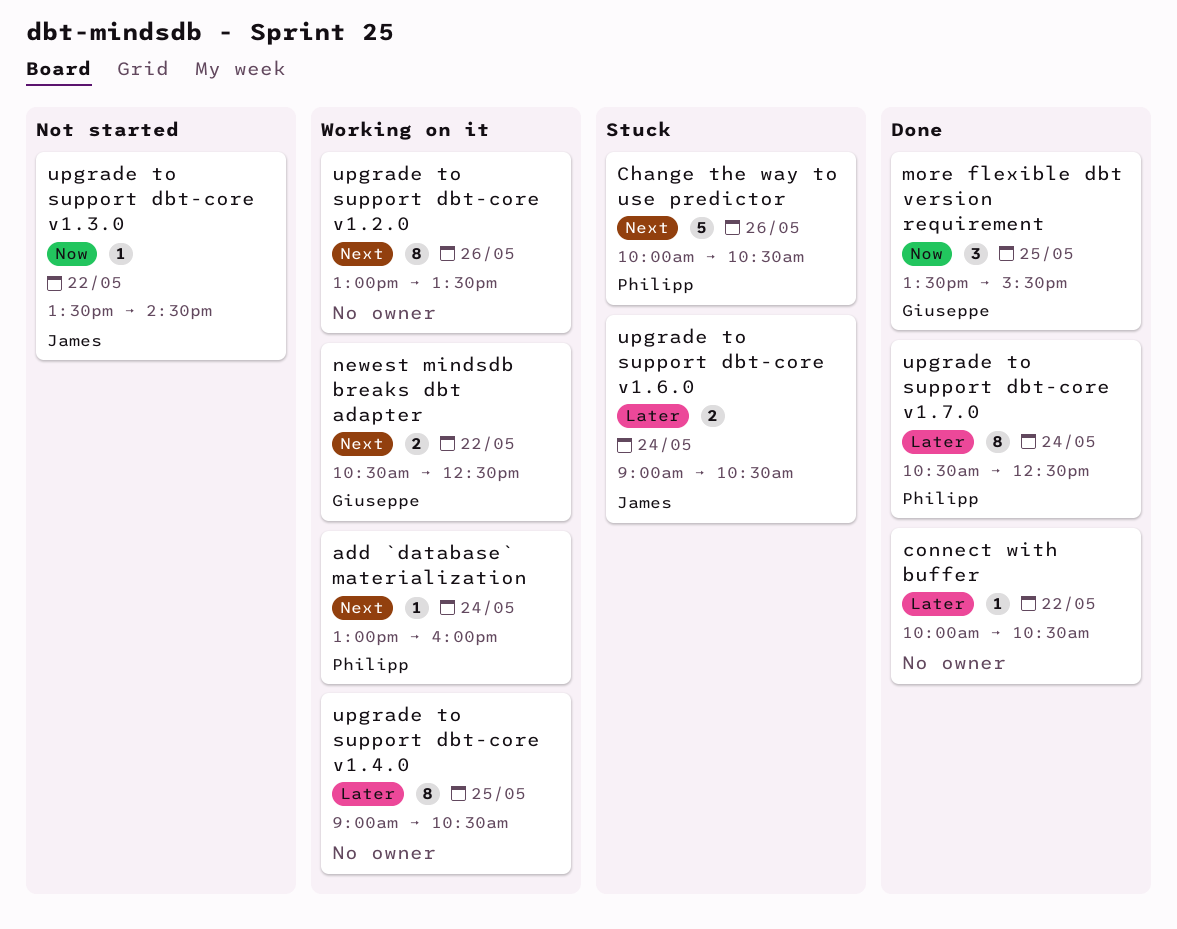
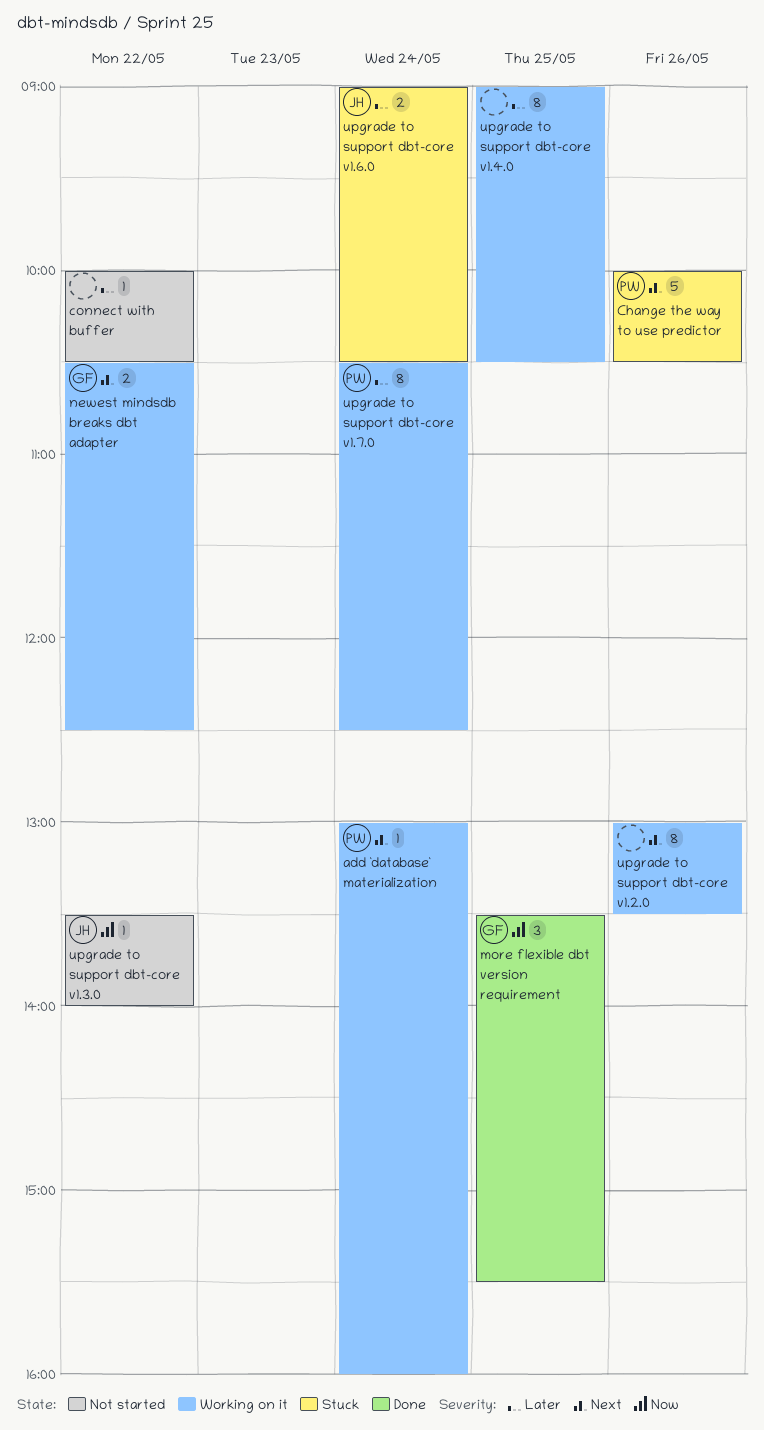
connect with buffer, status: Done -> Not started
upgrade to support dbt-core v1.3.0, ends: 14:30 -> 14:00
upgrade to support dbt-core v1.7.0, status: Done -> Working on it

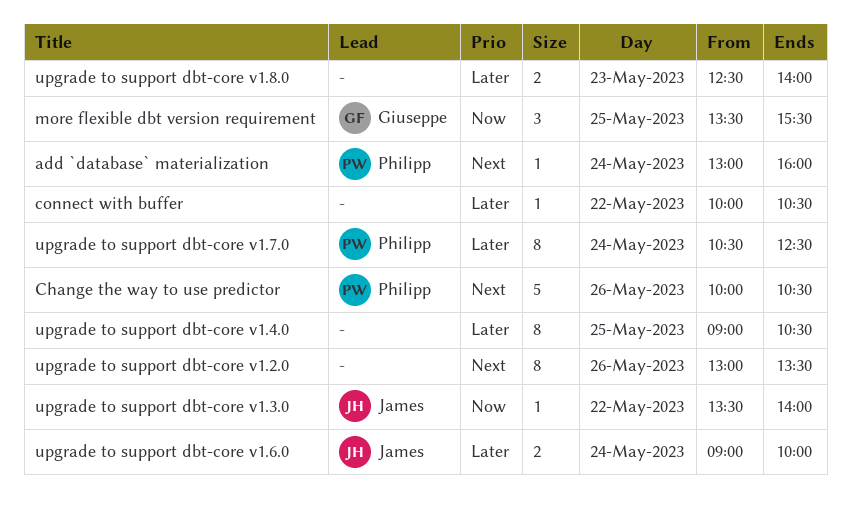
newest mindsdb breaks dbt adapter: present -> none
upgrade to support dbt-core v1.6.0, ends: 10:30 -> 10:00
upgrade to support dbt-core v1.8.0: none -> present

